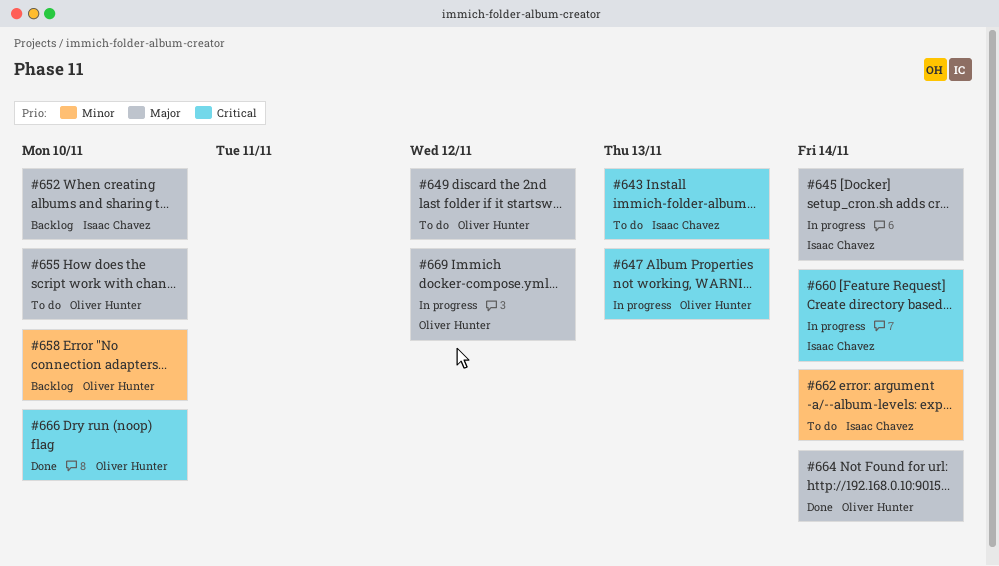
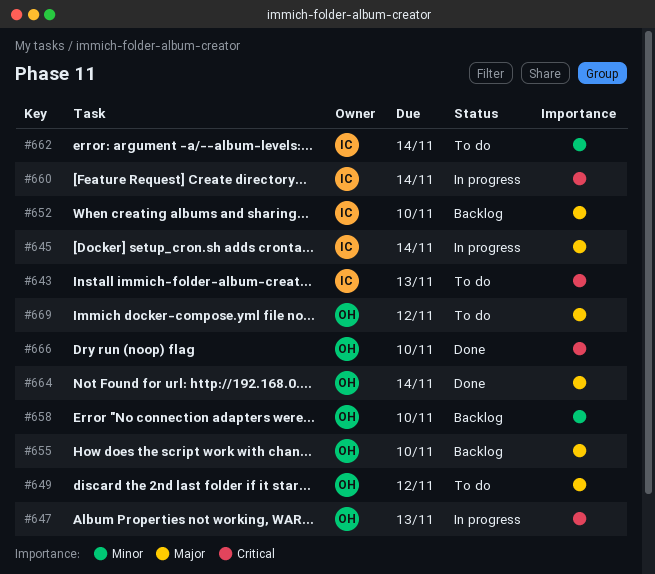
#655, status: To do -> Backlog
#669, status: In progress -> To do

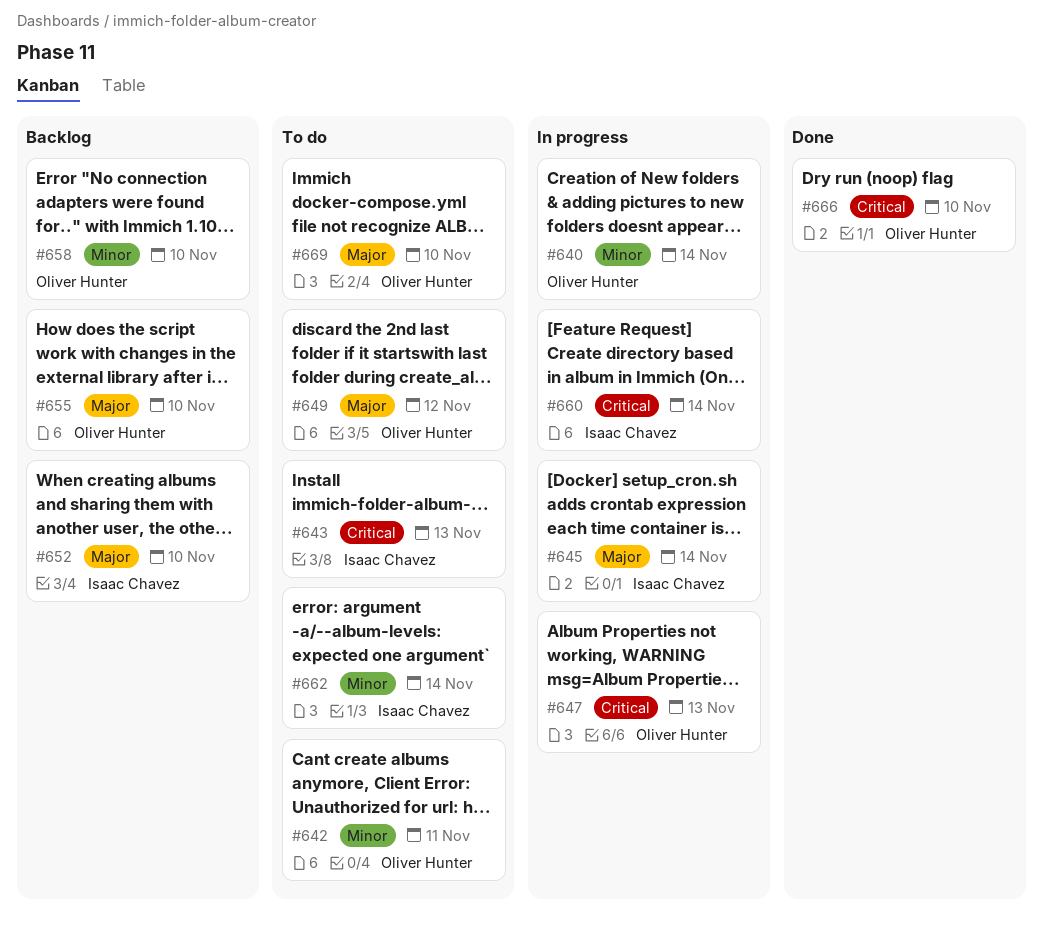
#640: none -> present
#642: none -> present
#664: present -> none
#669, due: Nov 12 -> Nov 10

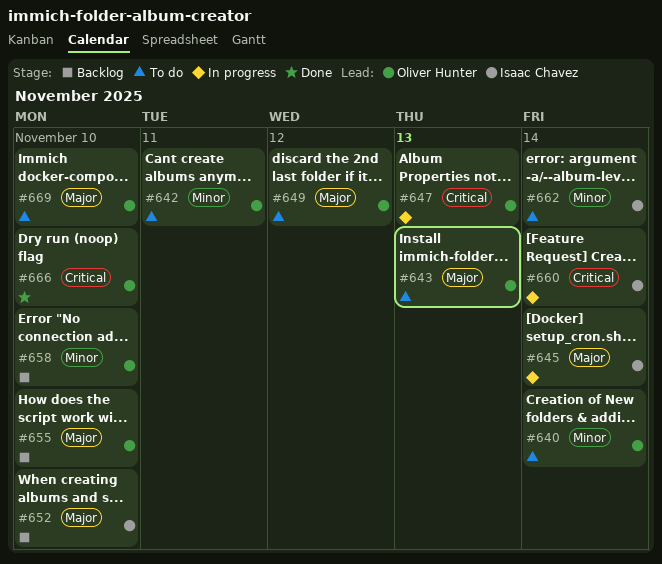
#640, status: In progress -> To do
#643, owner: Isaac Chavez -> Oliver Hunter
#643, priority: Critical -> Major

